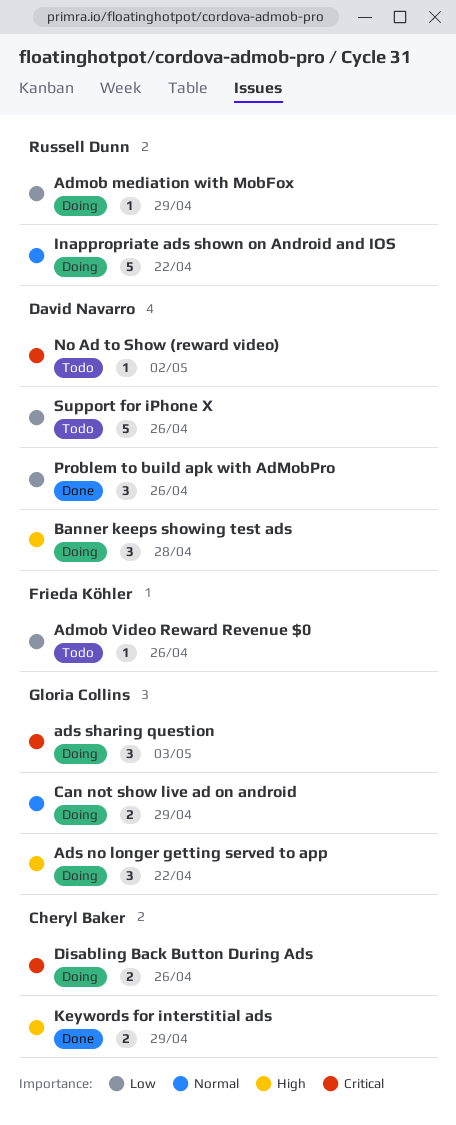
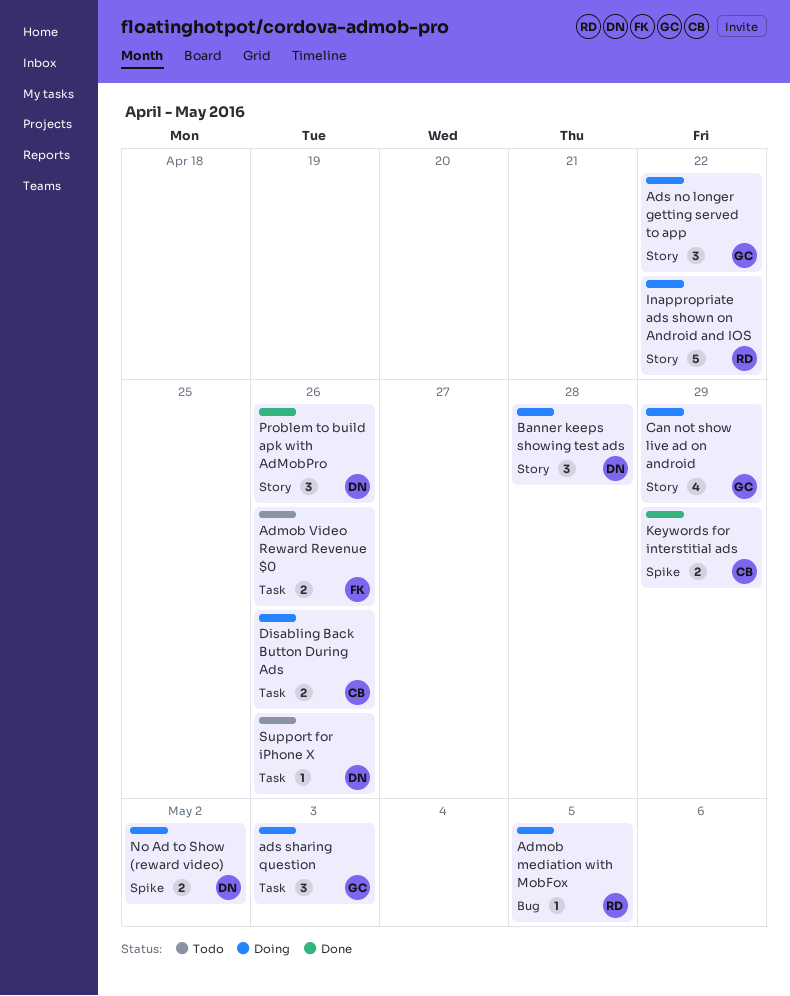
Admob mediation with MobFox, due: Apr 29 -> May 5
Admob Video Reward Revenue $0, estimate: 1 -> 2
Can not show live ad on android, estimate: 2 -> 4
No Ad to Show (reward video), status: Todo -> Doing
No Ad to Show (reward video), estimate: 1 -> 2
Support for iPhone X, estimate: 5 -> 1

